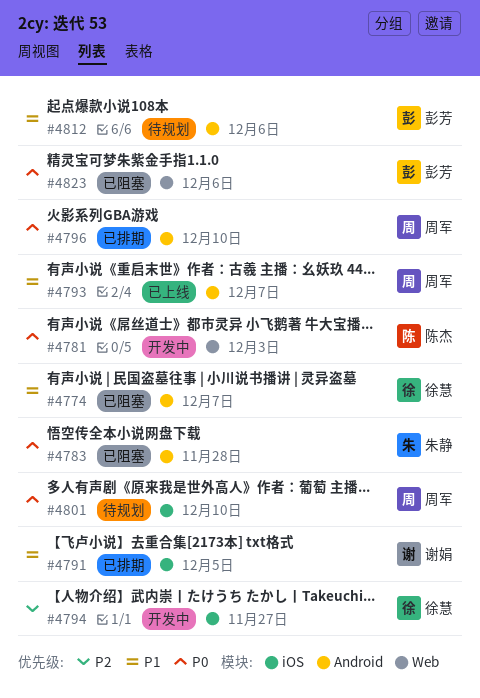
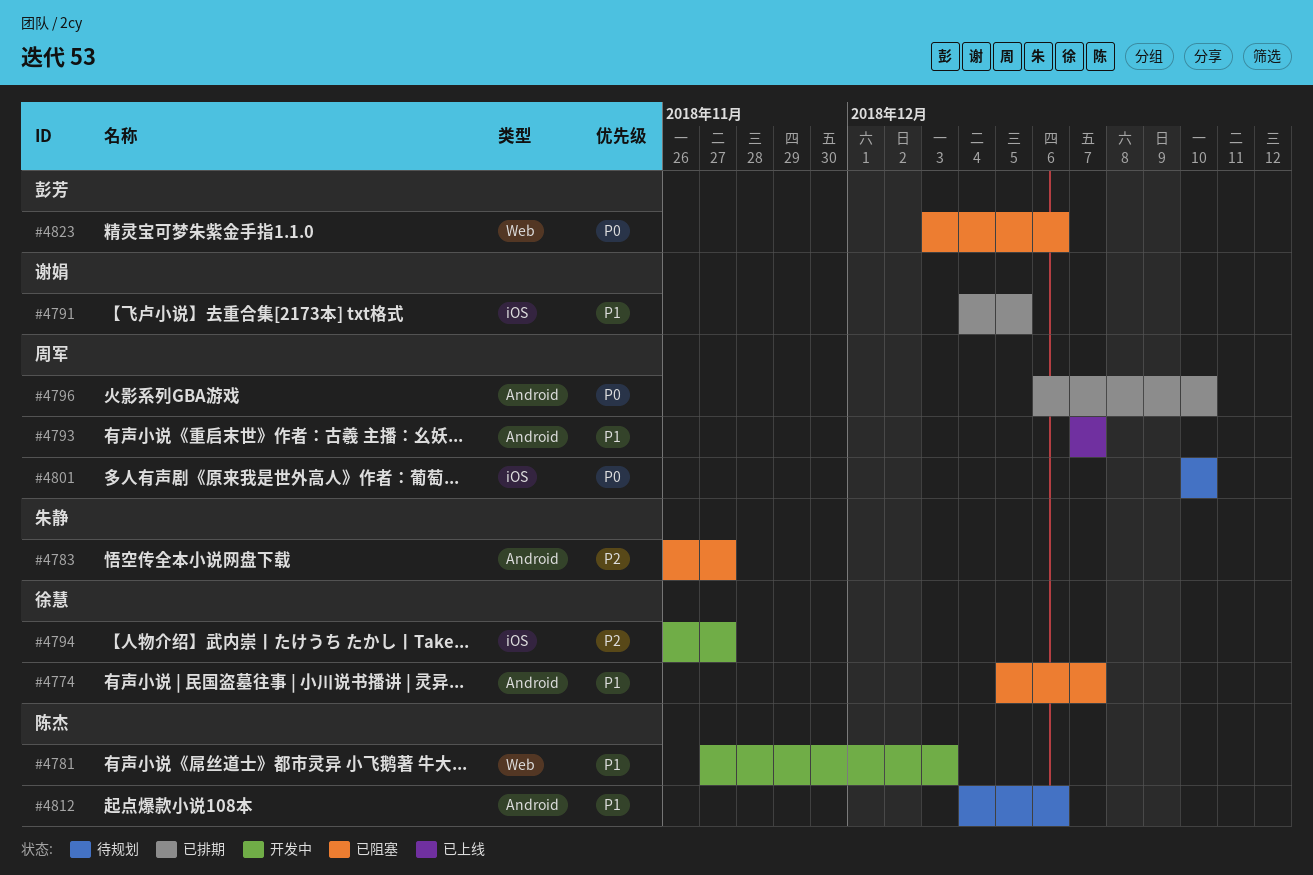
#4781, priority: P0 -> P1
#4783, priority: P0 -> P2
#4783, due: Nov 28 -> Nov 27
#4812, owner: 彭芳 -> 陈杰

